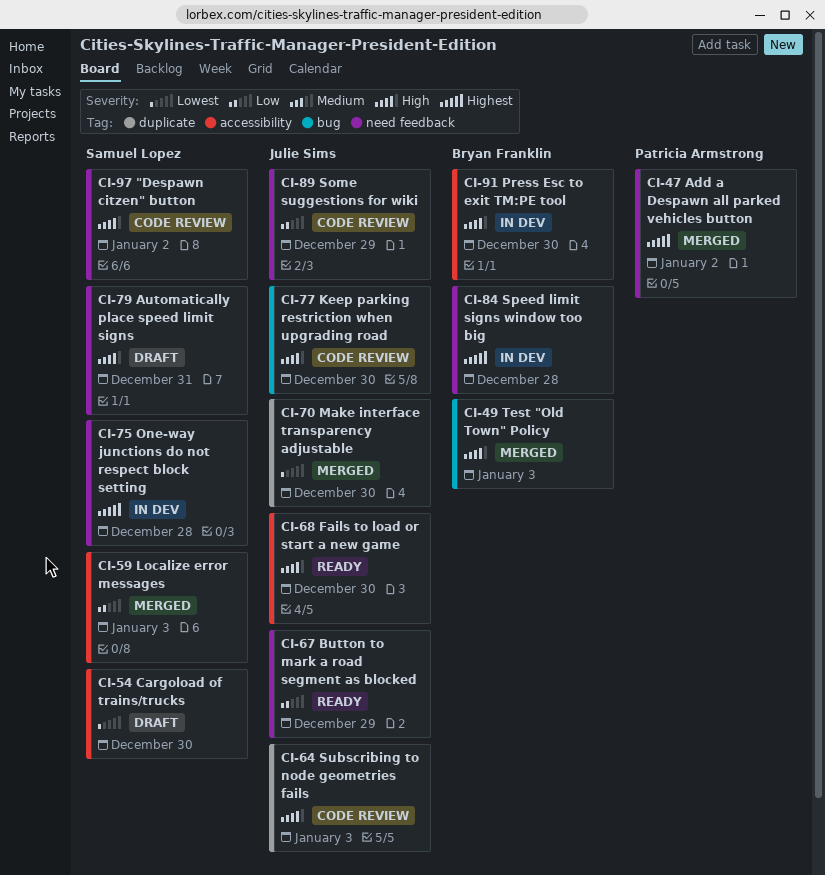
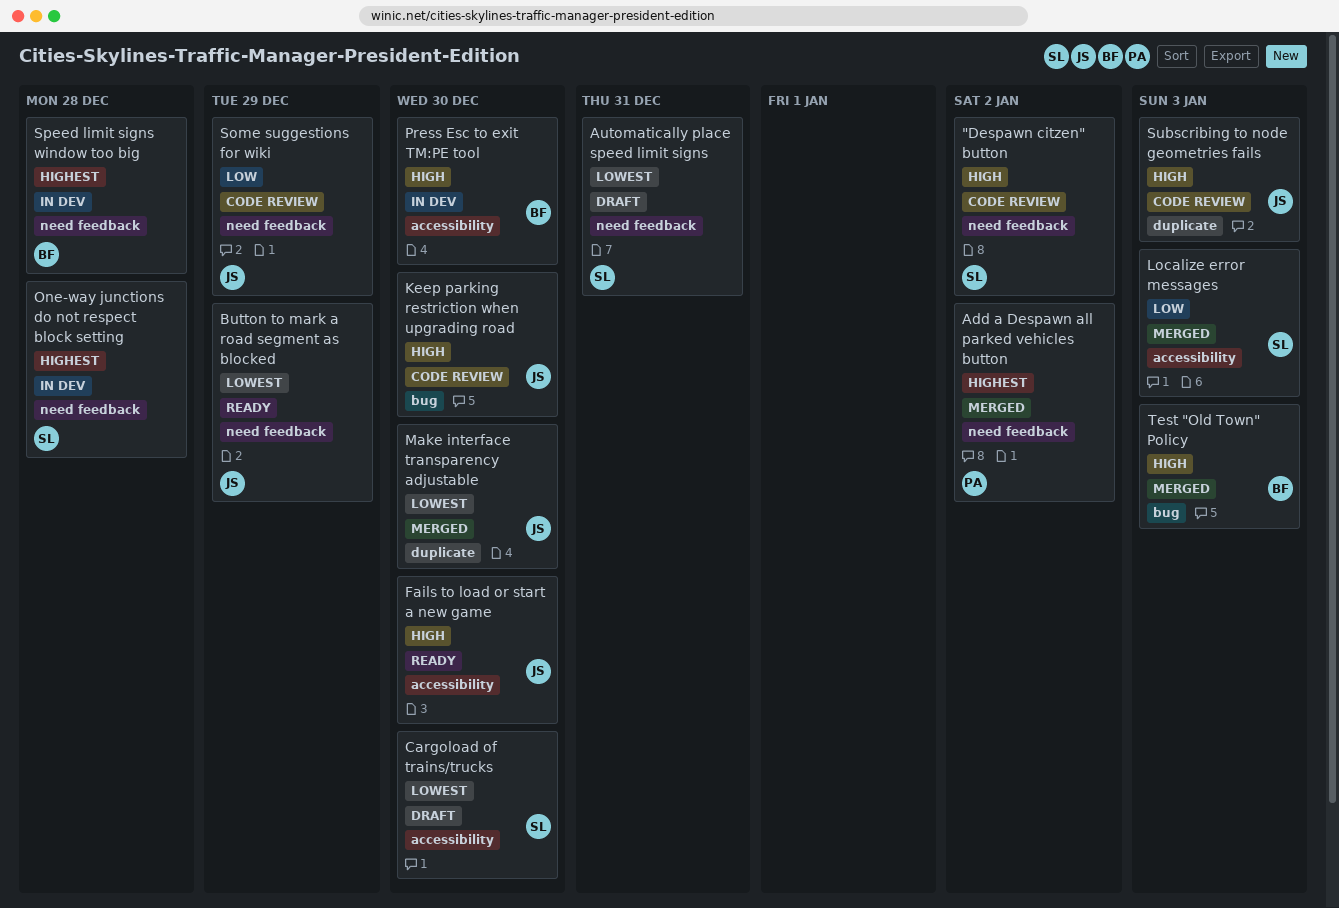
Automatically place speed limit signs, priority: High -> Lowest
Button to mark a road segment as blocked, priority: Low -> Lowest

